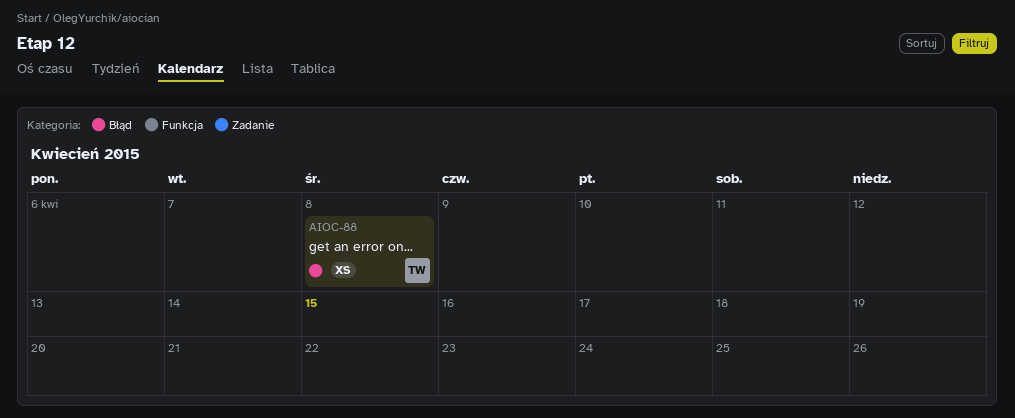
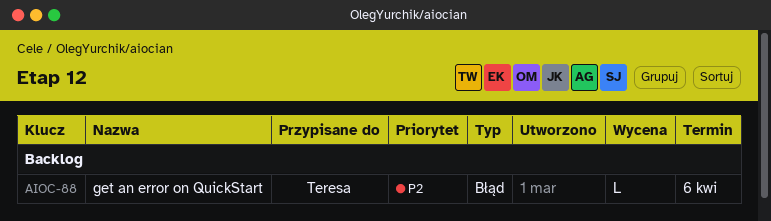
AIOC-88, estimate: XS -> L
AIOC-88, due: Apr 8 -> Apr 6

